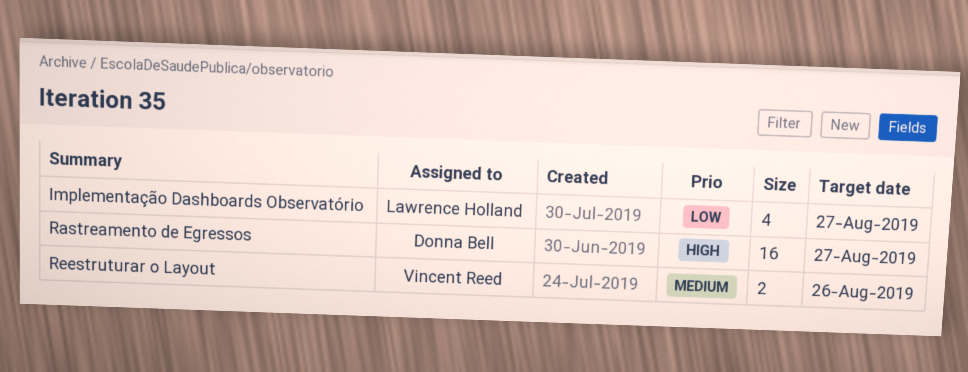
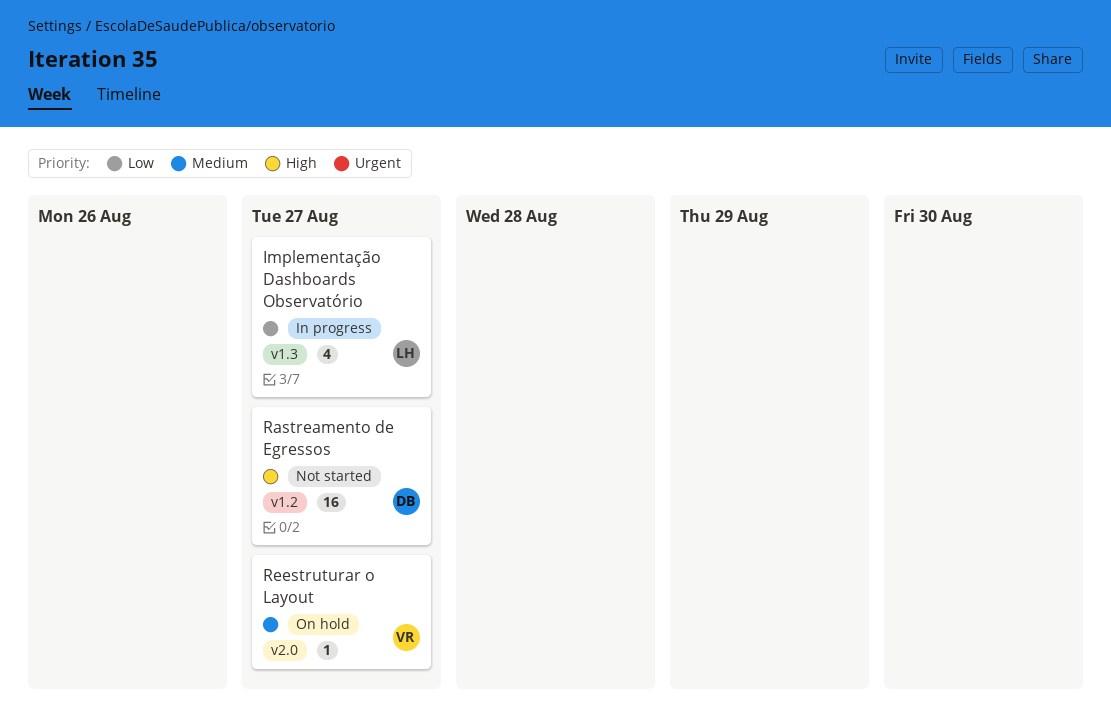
Reestruturar o Layout, estimate: 2 -> 1
Reestruturar o Layout, due: Aug 26 -> Aug 27

